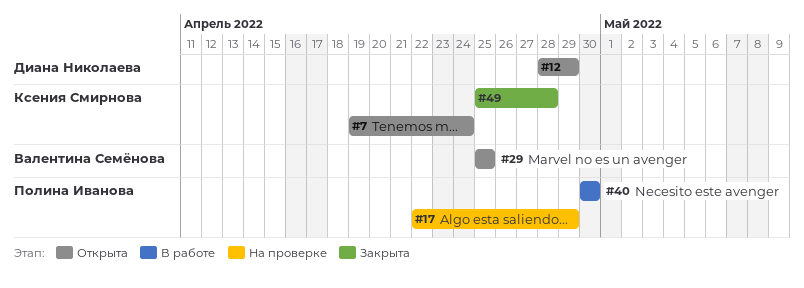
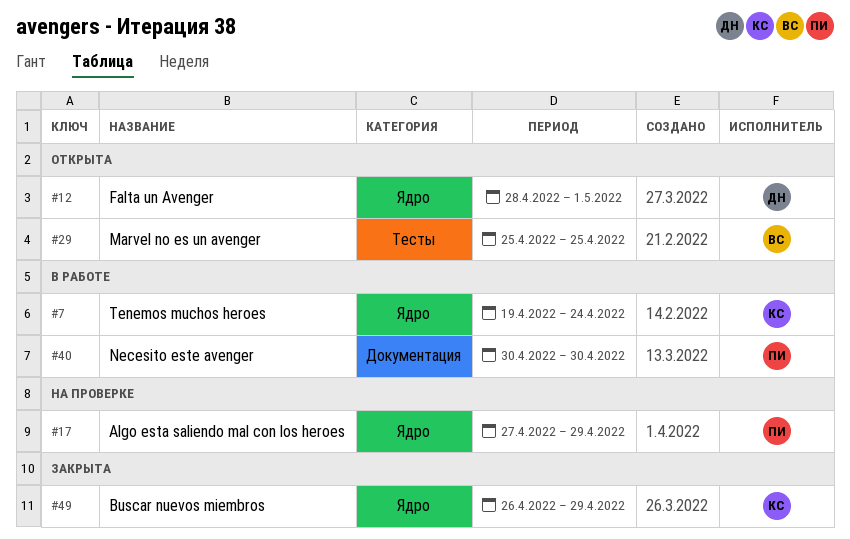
#7, status: Открыта -> В работе
#12, due: Apr 29 -> May 1
#17, start: Apr 22 -> Apr 27
#49, start: Apr 25 -> Apr 26
#49, due: Apr 28 -> Apr 29

